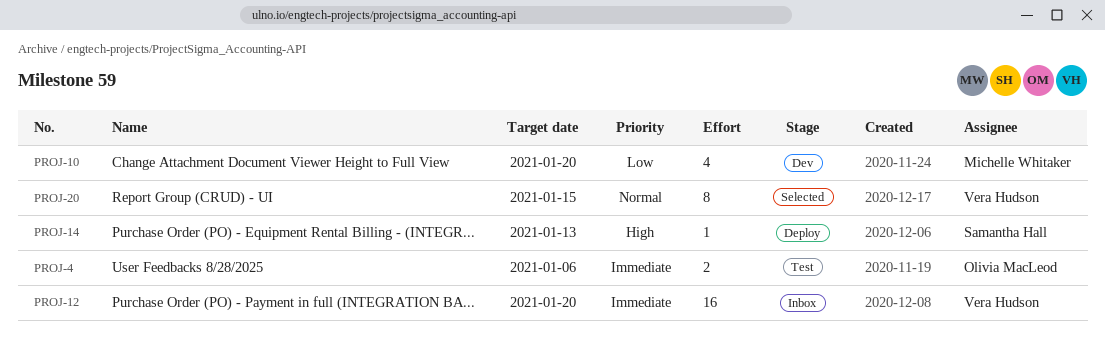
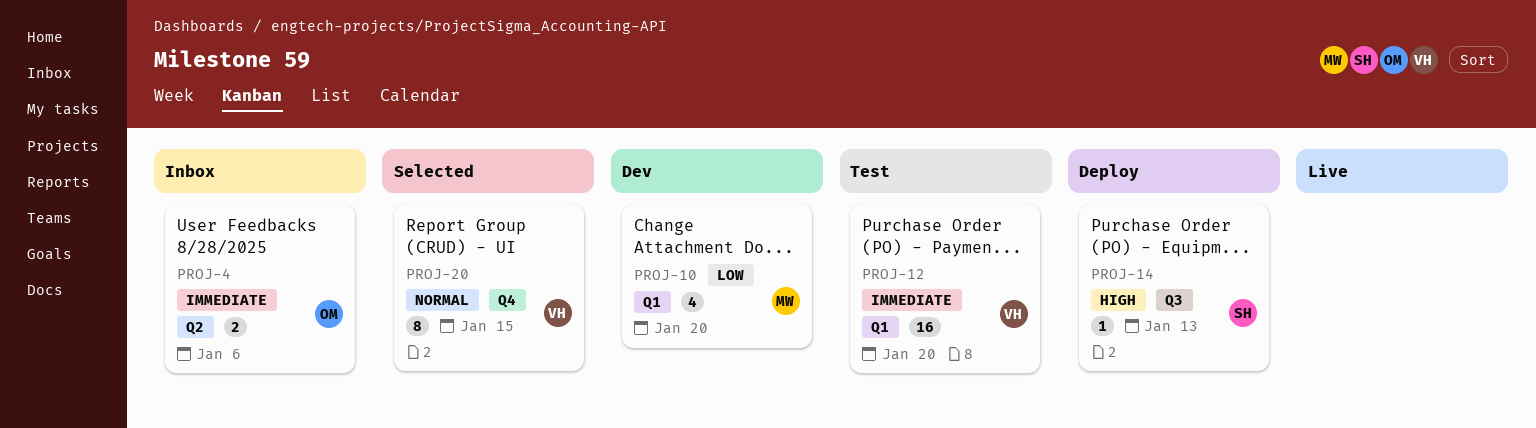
PROJ-4, status: Test -> Inbox
PROJ-12, status: Inbox -> Test

